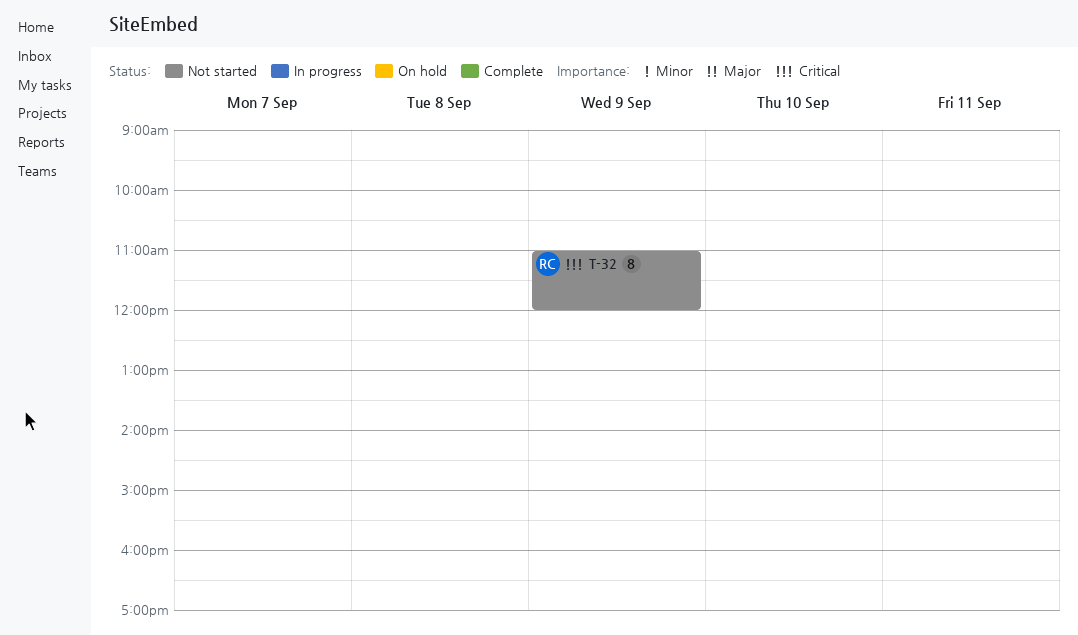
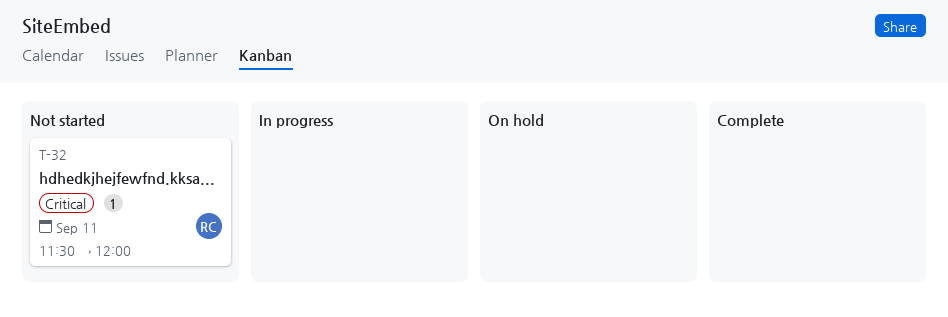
T-32, estimate: 8 -> 1
T-32, day: Sep 9 -> Sep 11
T-32, begins: 11:00 -> 11:30

